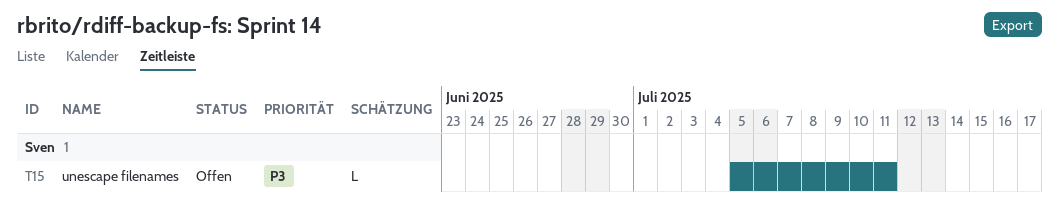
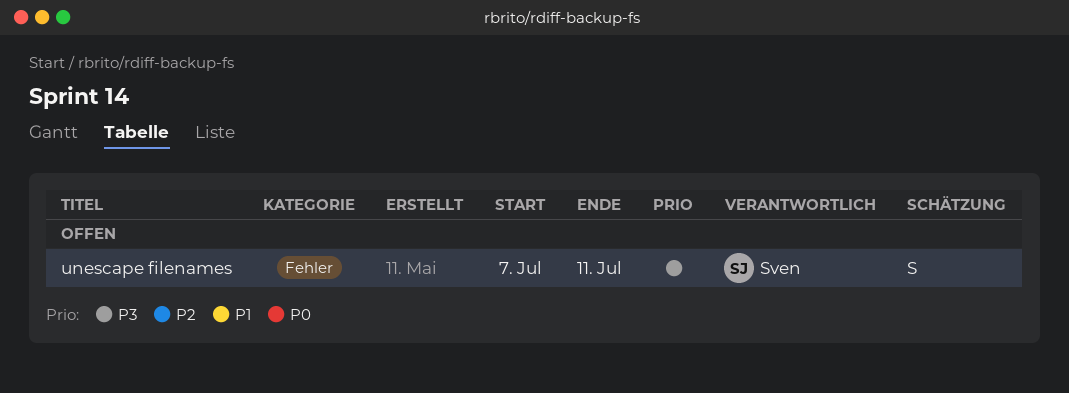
unescape filenames, estimate: L -> S
unescape filenames, start: Jul 5 -> Jul 7

